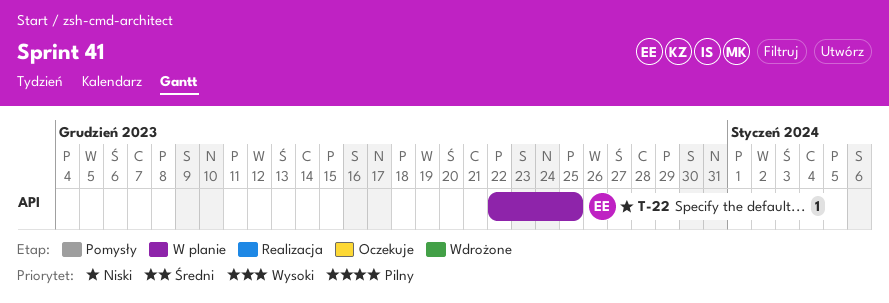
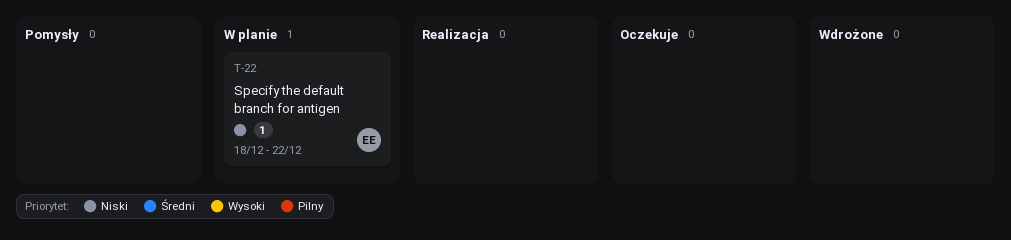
T-22, start: Dec 22 -> Dec 18
T-22, due: Dec 25 -> Dec 22

